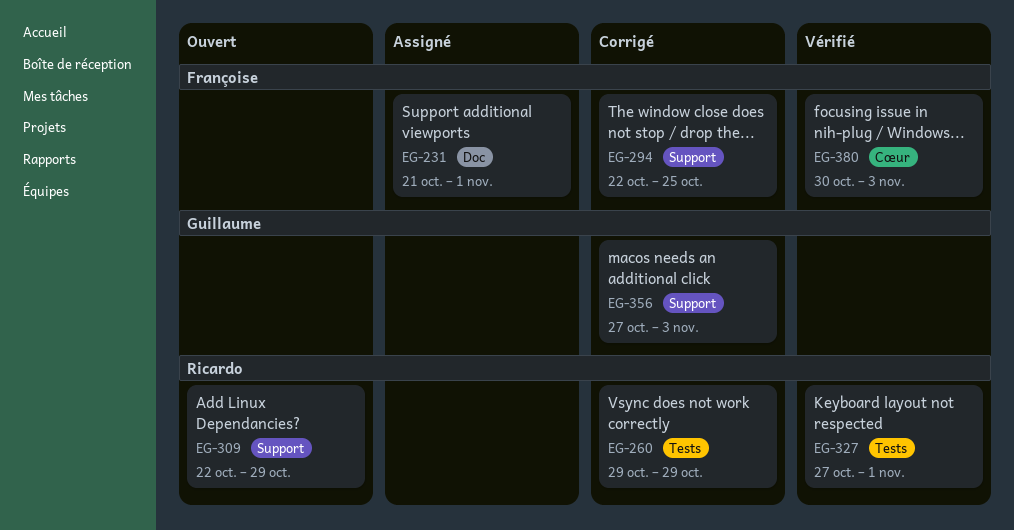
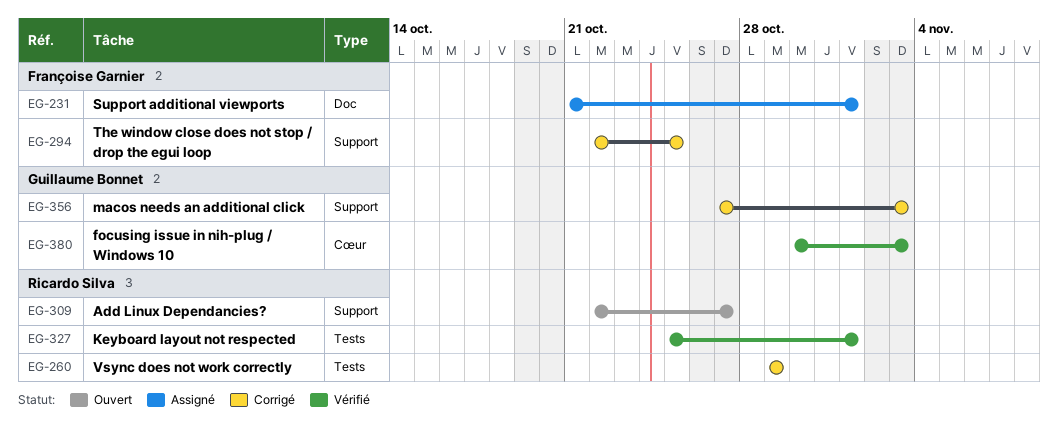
EG-309, due: Oct 29 -> Oct 27
EG-327, start: Oct 27 -> Oct 25
EG-380, owner: Françoise Garnier -> Guillaume Bonnet

